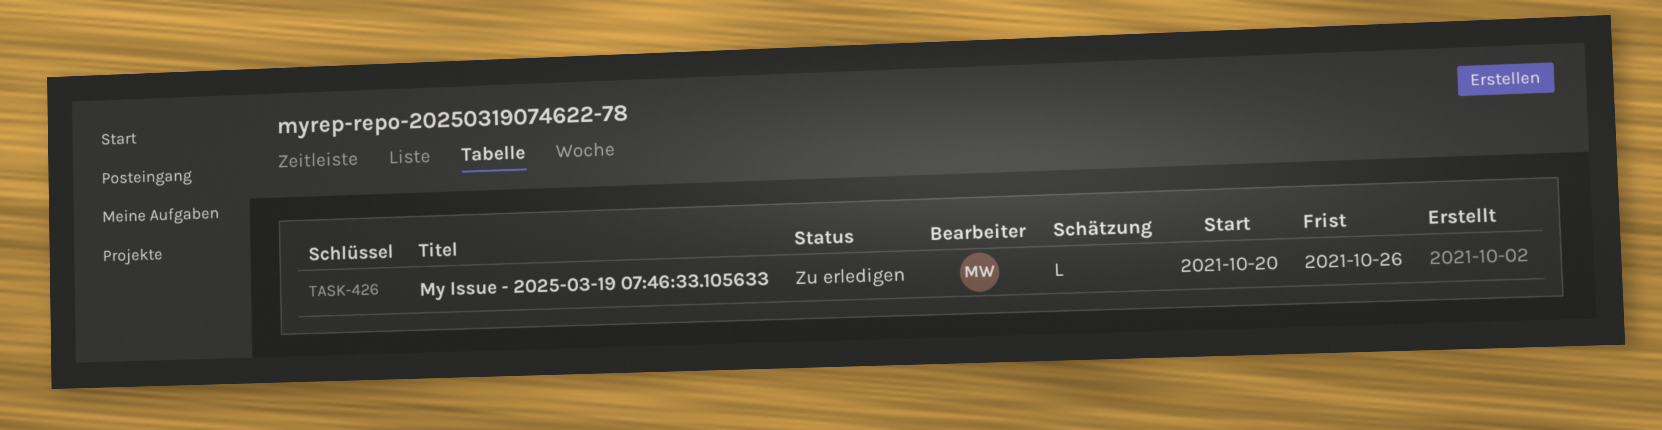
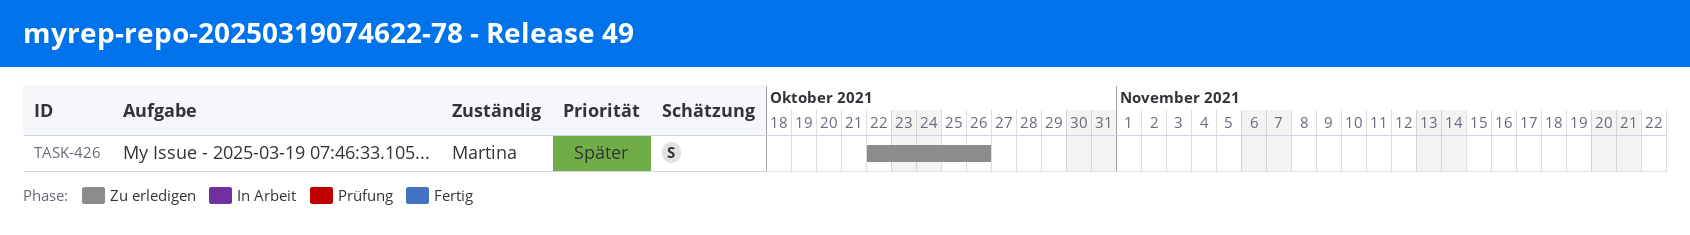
TASK-426, estimate: L -> S
TASK-426, start: Oct 20 -> Oct 22

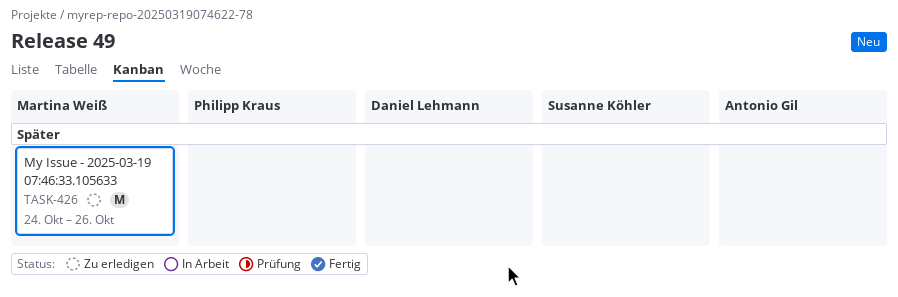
TASK-426, estimate: S -> M
TASK-426, start: Oct 22 -> Oct 24

